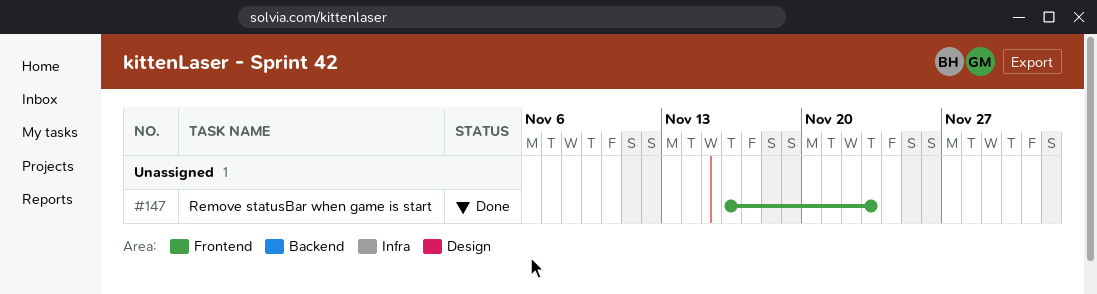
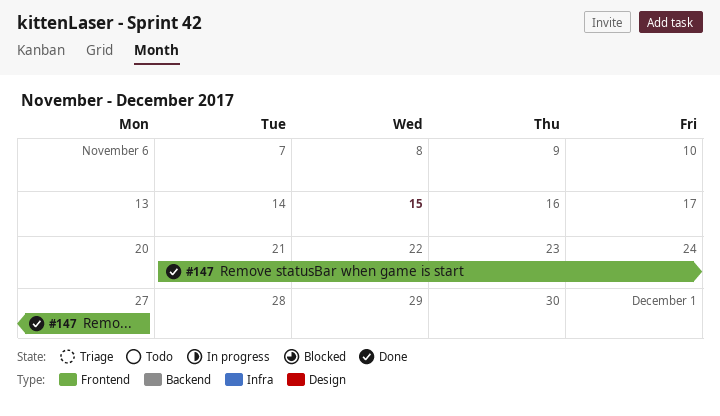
#147, start: Nov 16 -> Nov 21
#147, due: Nov 23 -> Nov 27

